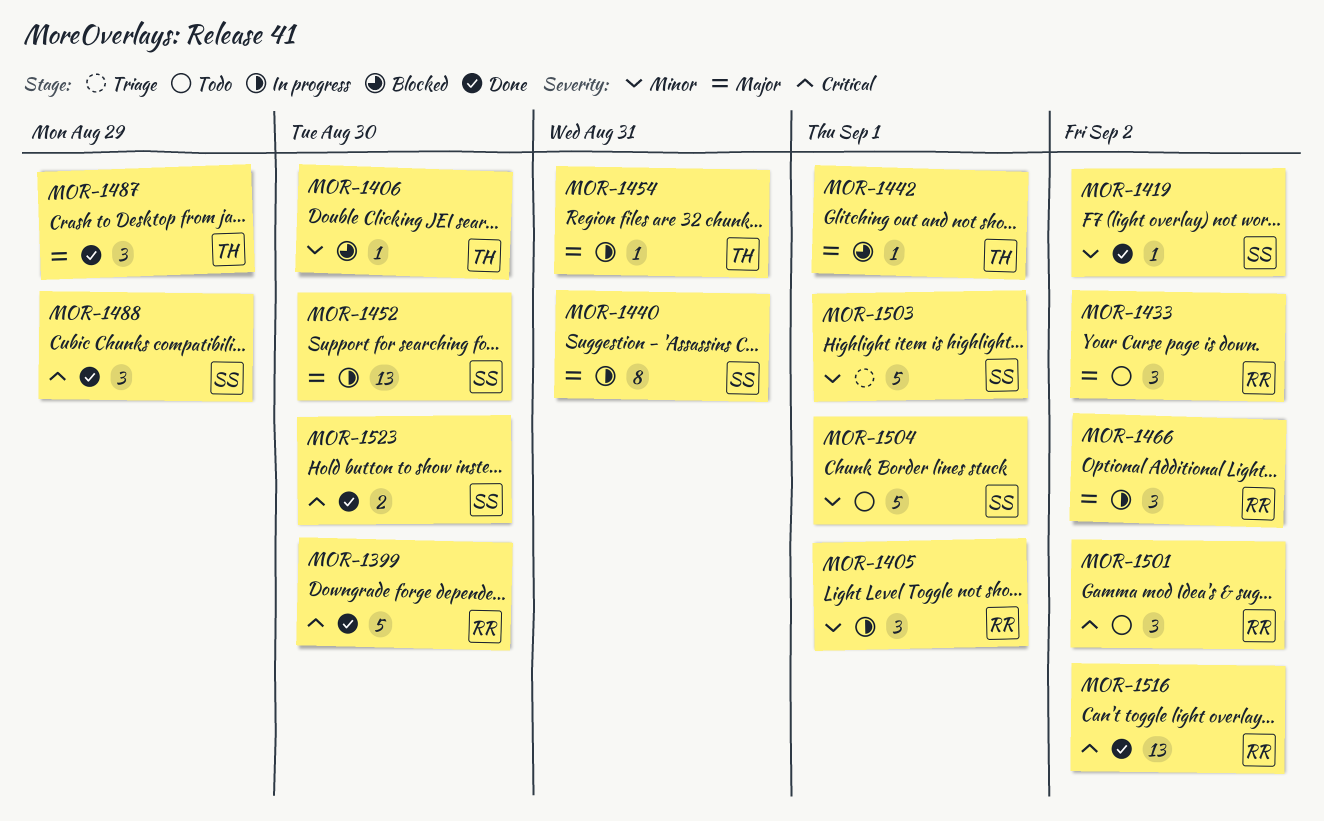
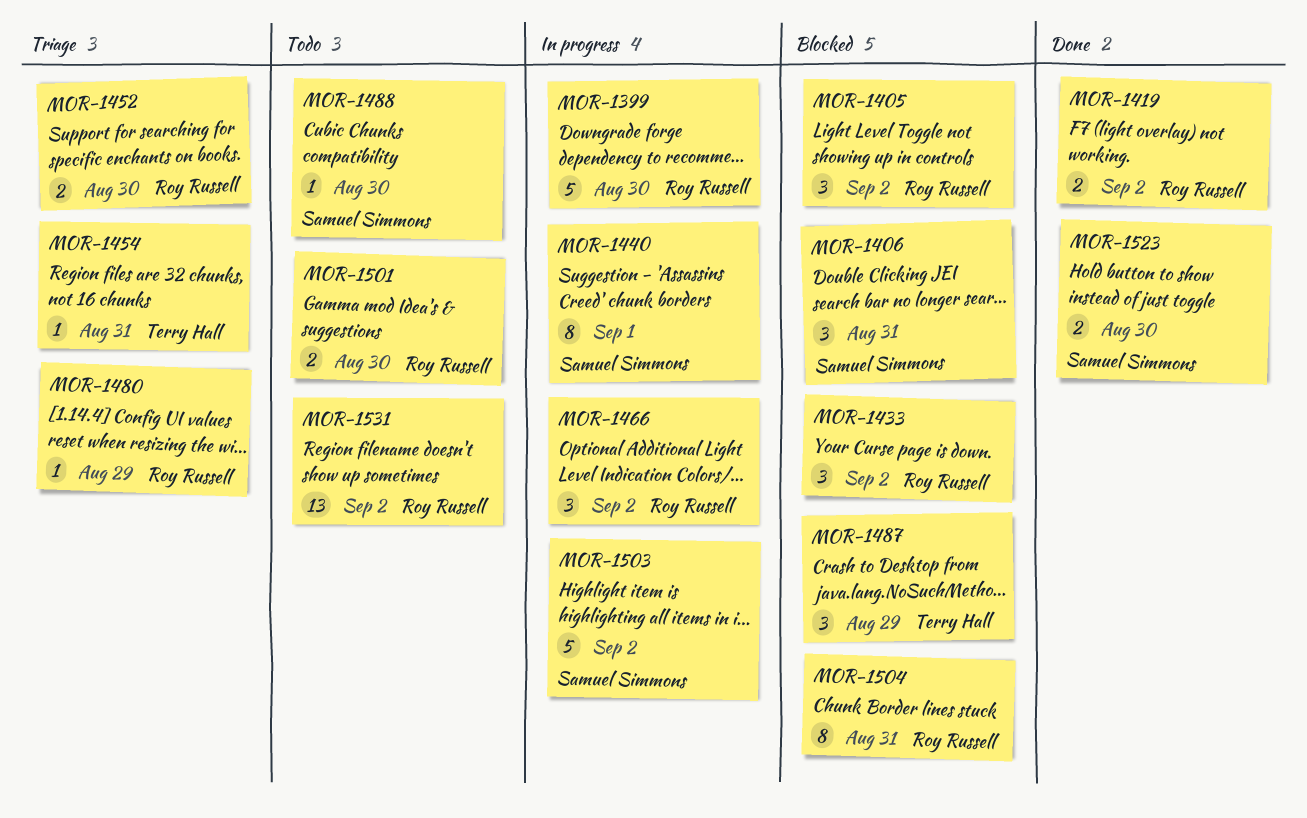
MOR-1399, status: Done -> In progress
MOR-1405, status: In progress -> Blocked
MOR-1405, due: Sep 1 -> Sep 2
MOR-1406, owner: Terry Hall -> Samuel Simmons
MOR-1406, estimate: 1 -> 3
MOR-1406, due: Aug 30 -> Aug 31
MOR-1419, owner: Samuel Simmons -> Roy Russell
MOR-1419, estimate: 1 -> 2
MOR-1433, status: Todo -> Blocked
MOR-1440, due: Aug 31 -> Sep 1
MOR-1442: present -> none
MOR-1452, status: In progress -> Triage
MOR-1452, owner: Samuel Simmons -> Roy Russell
MOR-1452, estimate: 13 -> 2
MOR-1454, status: In progress -> Triage
MOR-1480: none -> present
MOR-1487, status: Done -> Blocked
MOR-1488, status: Done -> Todo
MOR-1488, estimate: 3 -> 1
MOR-1488, due: Aug 29 -> Aug 30
MOR-1501, estimate: 3 -> 2
MOR-1501, due: Sep 2 -> Aug 30
MOR-1503, status: Triage -> In progress
MOR-1503, due: Sep 1 -> Sep 2
MOR-1504, status: Todo -> Blocked
MOR-1504, owner: Samuel Simmons -> Roy Russell
MOR-1504, estimate: 5 -> 8
MOR-1504, due: Sep 1 -> Aug 31
MOR-1516: present -> none
MOR-1531: none -> present

